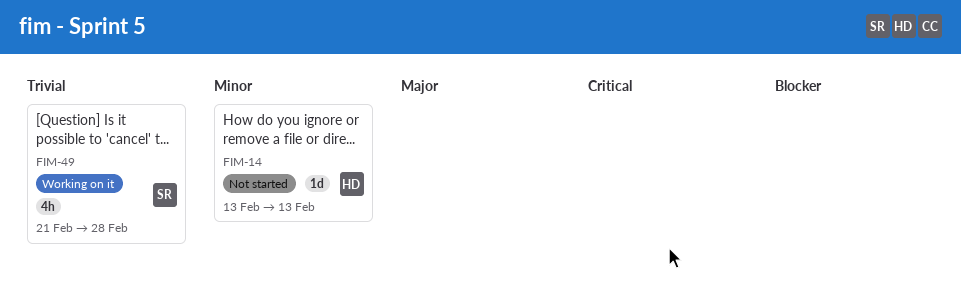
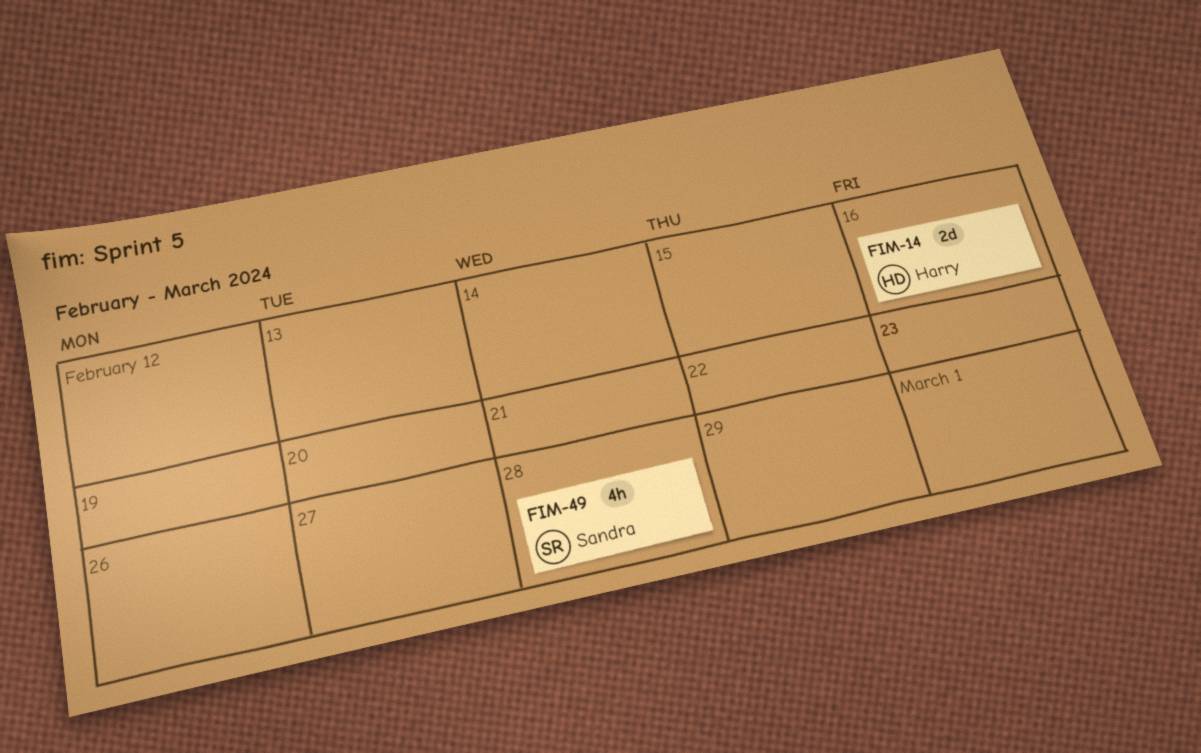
FIM-14, estimate: 1d -> 2d
FIM-14, due: Feb 13 -> Feb 16

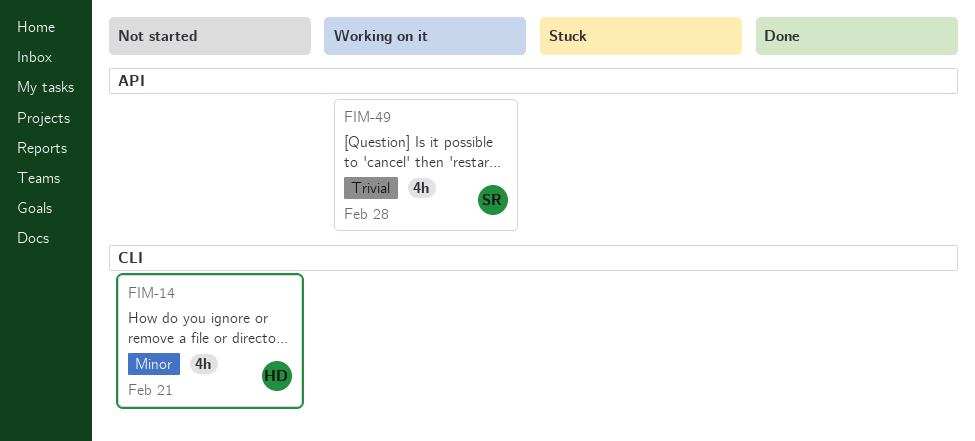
FIM-14, estimate: 2d -> 4h
FIM-14, due: Feb 16 -> Feb 21

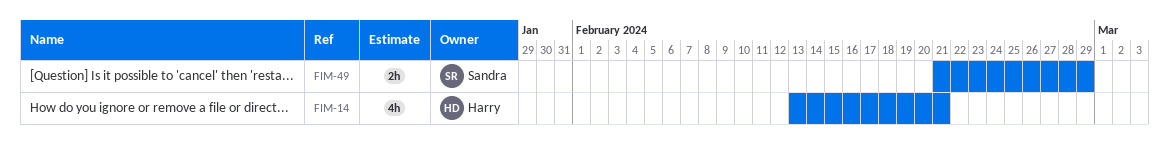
FIM-49, estimate: 4h -> 2h
FIM-49, due: Feb 28 -> Feb 29

